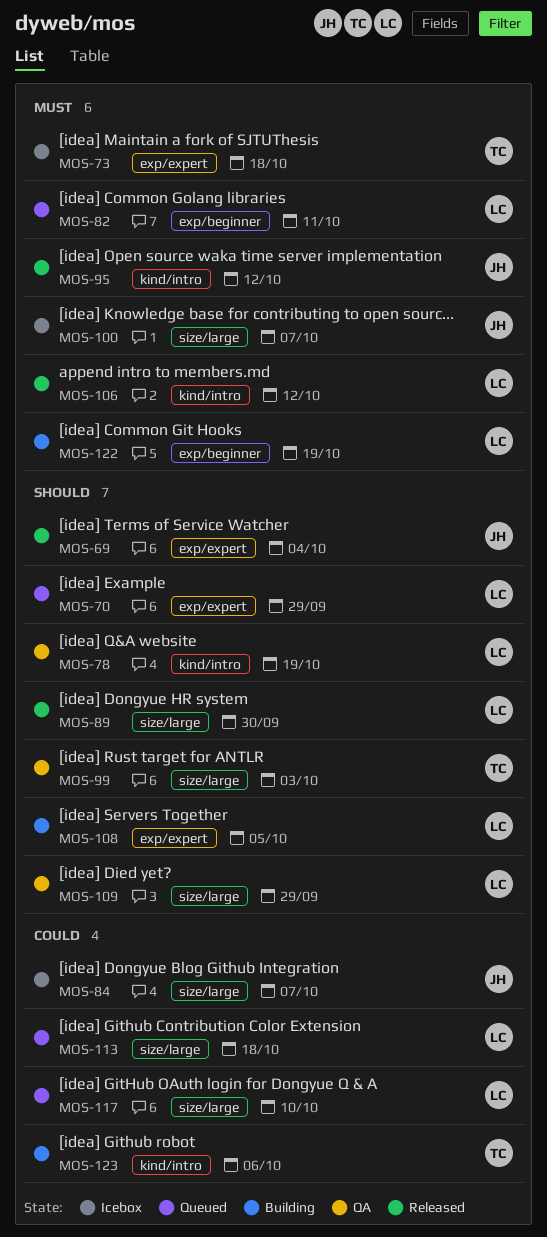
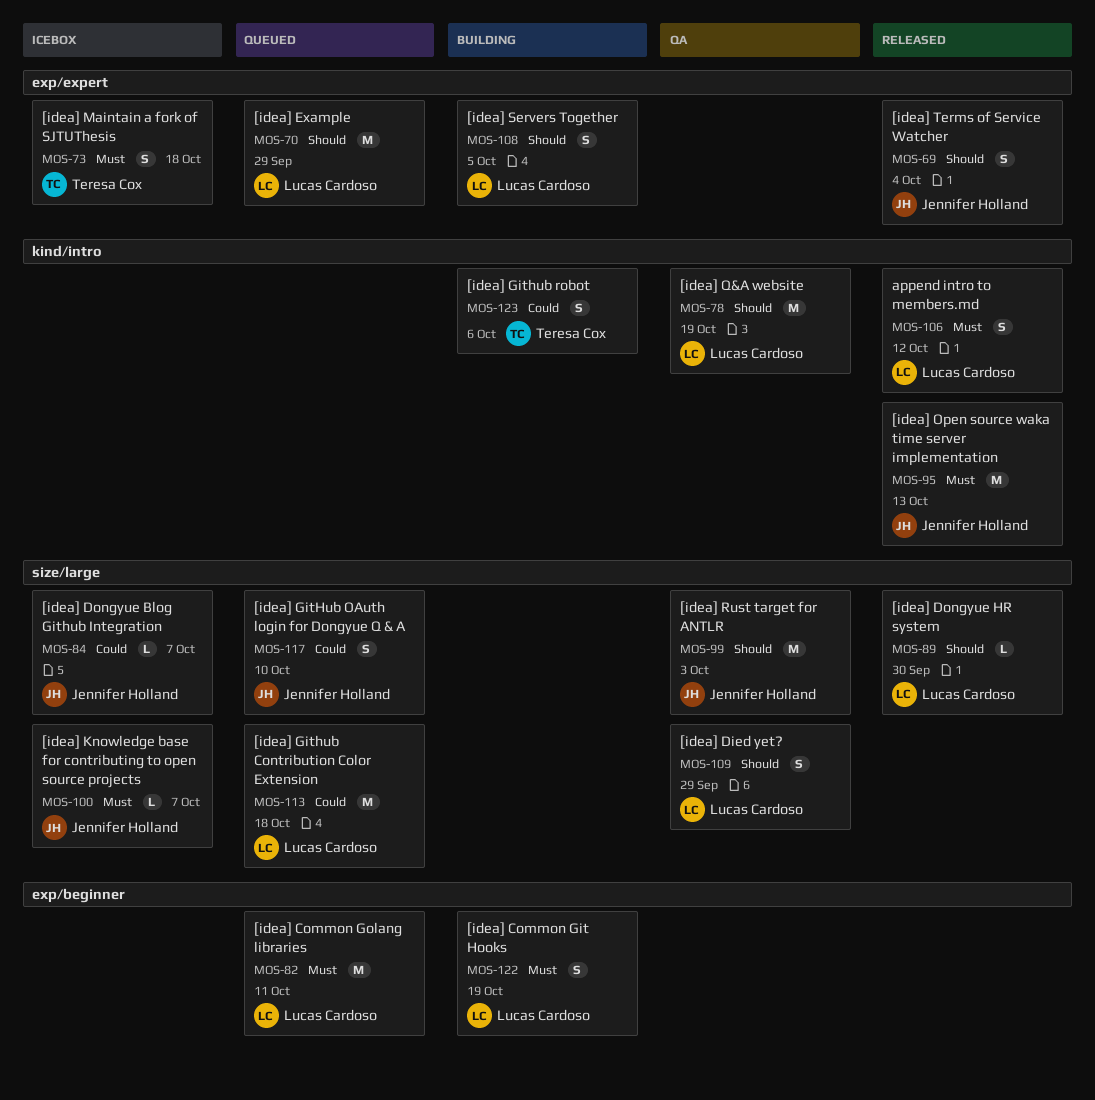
MOS-95, due: Oct 12 -> Oct 13
MOS-99, owner: Teresa Cox -> Jennifer Holland
MOS-117, owner: Lucas Cardoso -> Jennifer Holland

